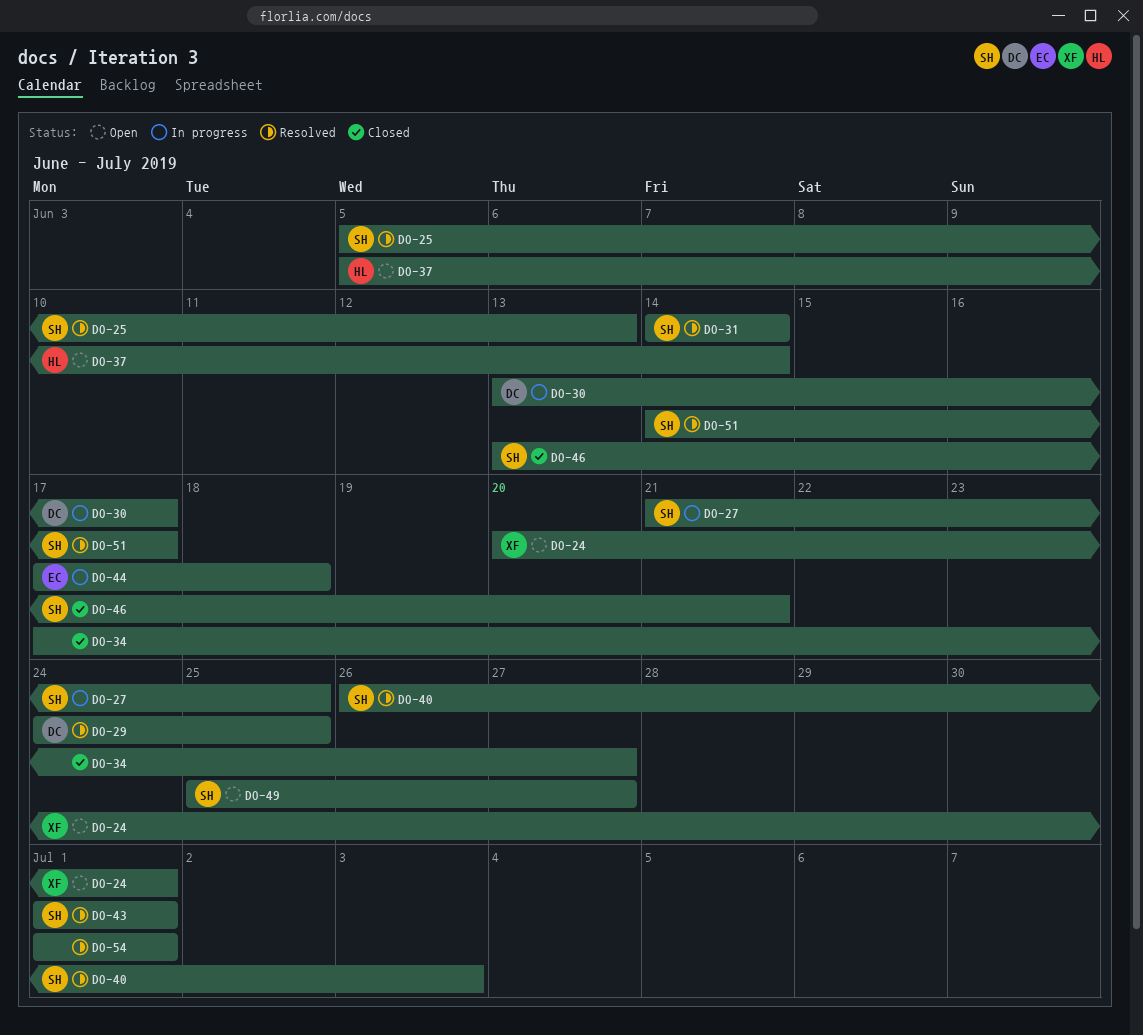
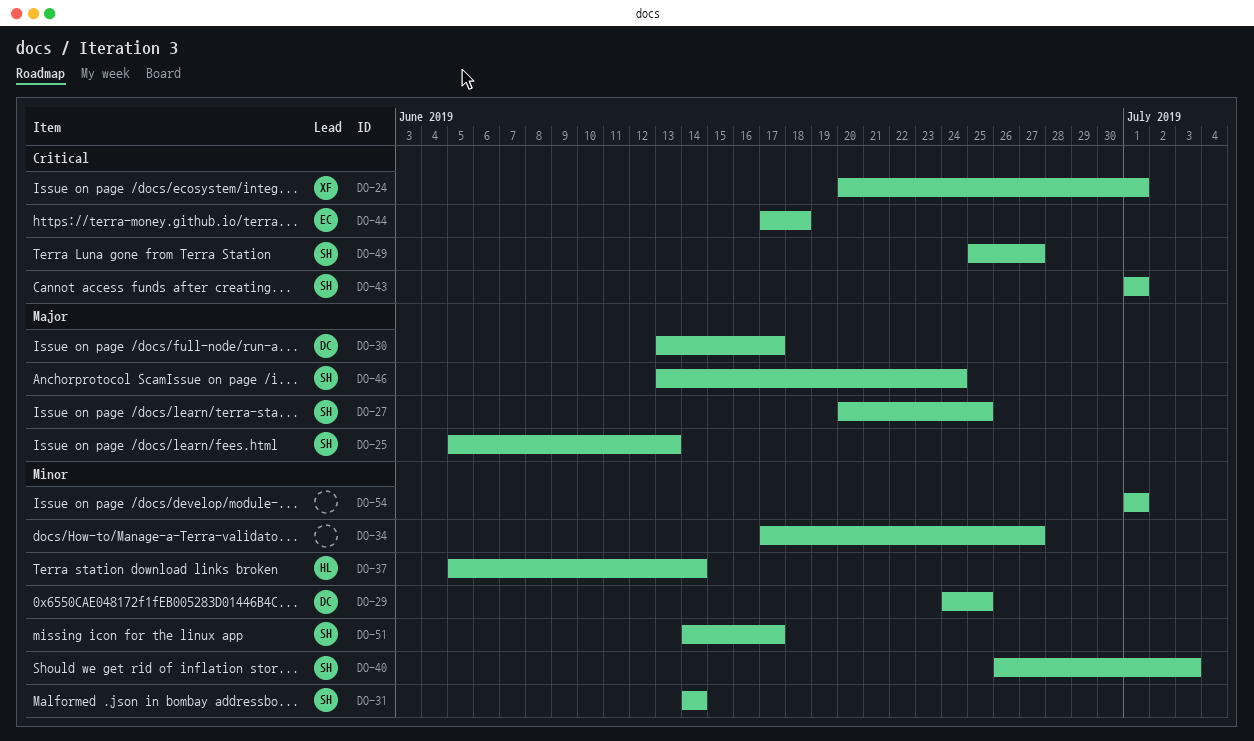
DO-27, start: Jun 21 -> Jun 20
DO-46, due: Jun 21 -> Jun 24

